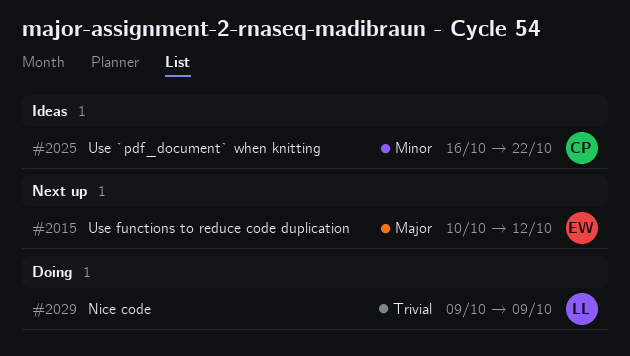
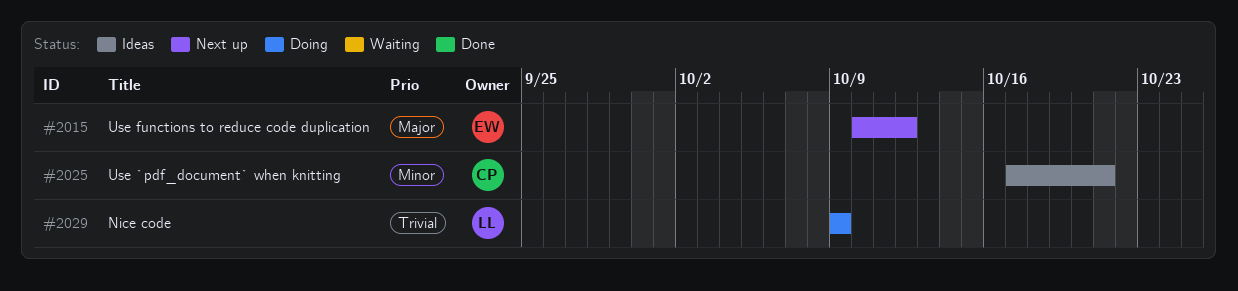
#2025, start: Oct 16 -> Oct 17
#2025, due: Oct 22 -> Oct 21

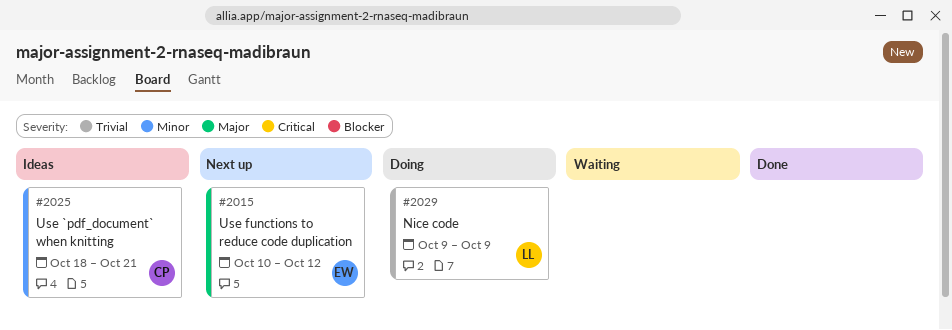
#2025, start: Oct 17 -> Oct 18

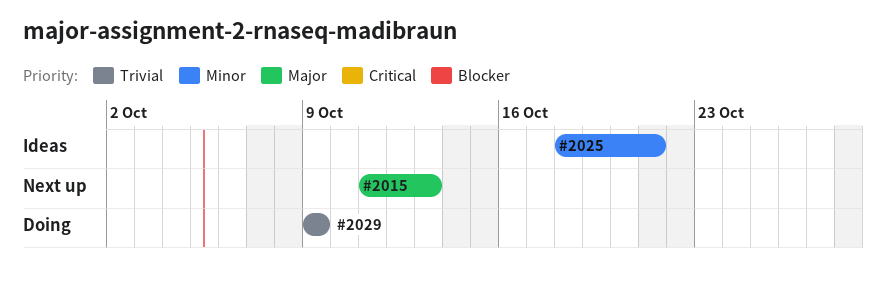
#2015, start: Oct 10 -> Oct 11
#2015, due: Oct 12 -> Oct 13

